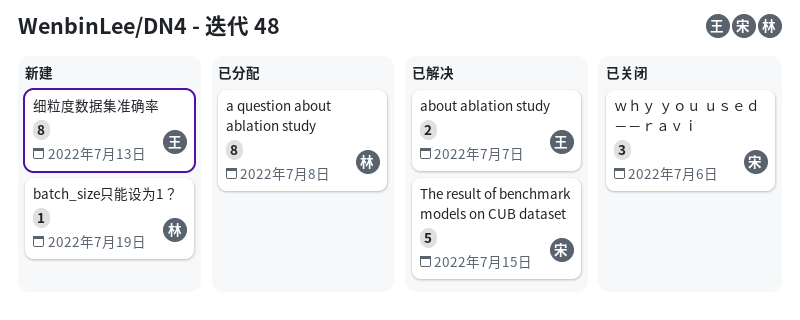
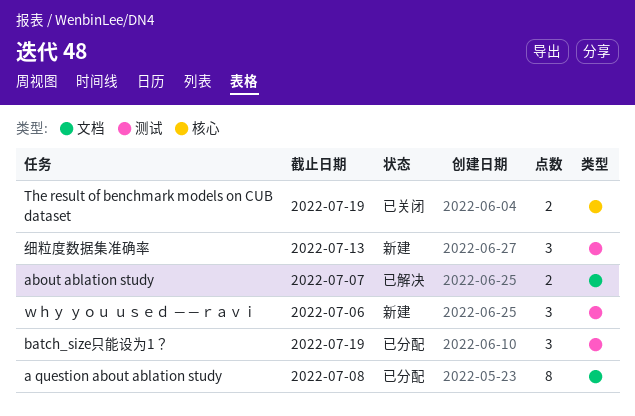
batch_size只能设为1？, status: 新建 -> 已分配
batch_size只能设为1？, estimate: 1 -> 3
The result of benchmark models on CUB dataset, status: 已解决 -> 已关闭
The result of benchmark models on CUB dataset, estimate: 5 -> 2
The result of benchmark models on CUB dataset, due: Jul 15 -> Jul 19
细粒度数据集准确率, estimate: 8 -> 3
ｗｈｙ ｙｏｕ ｕｓｅｄ －－ｒａｖｉ, status: 已关闭 -> 新建

